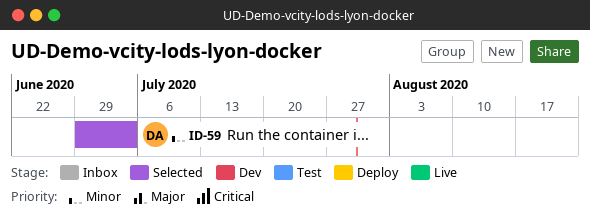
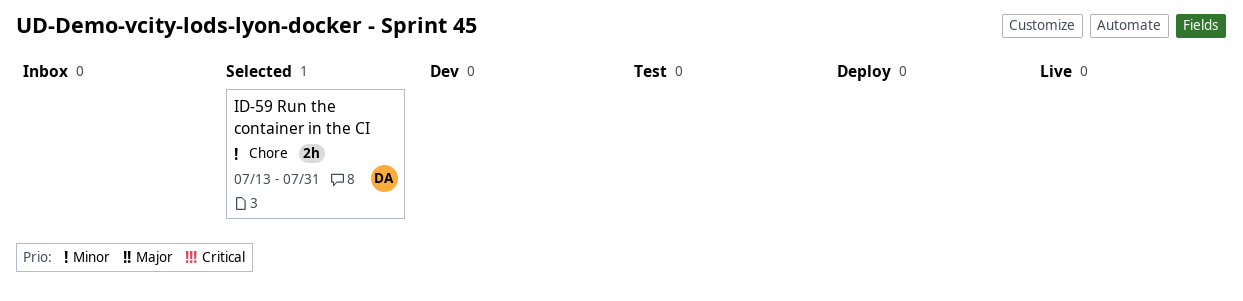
ID-59, start: Jun 29 -> Jul 13
ID-59, due: Jul 3 -> Jul 31

